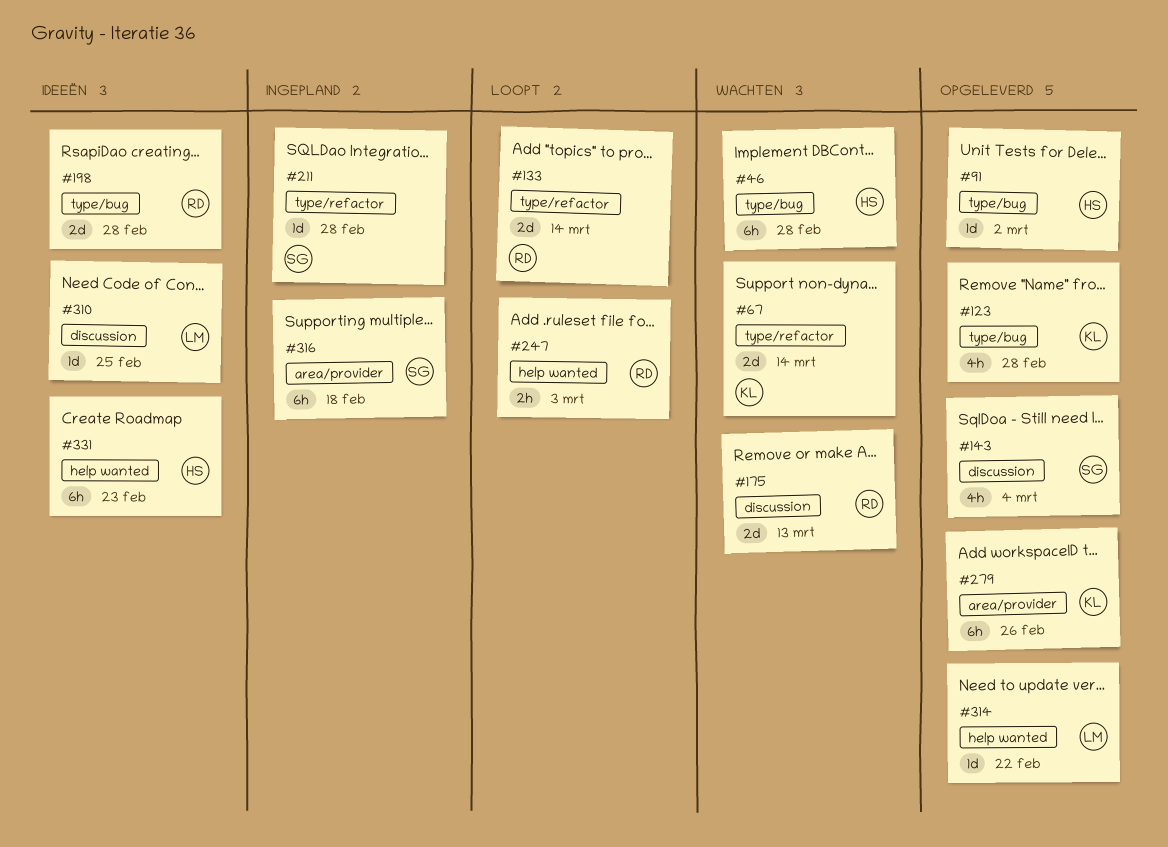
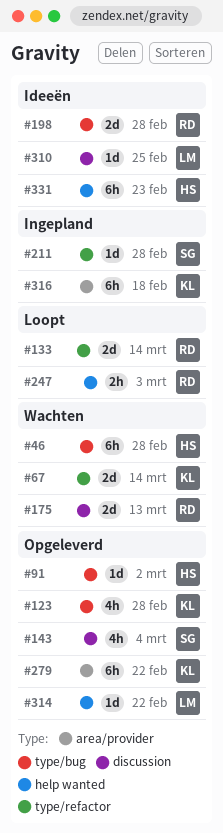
#279, due: Feb 26 -> Feb 22
#316, owner: SG -> KL

